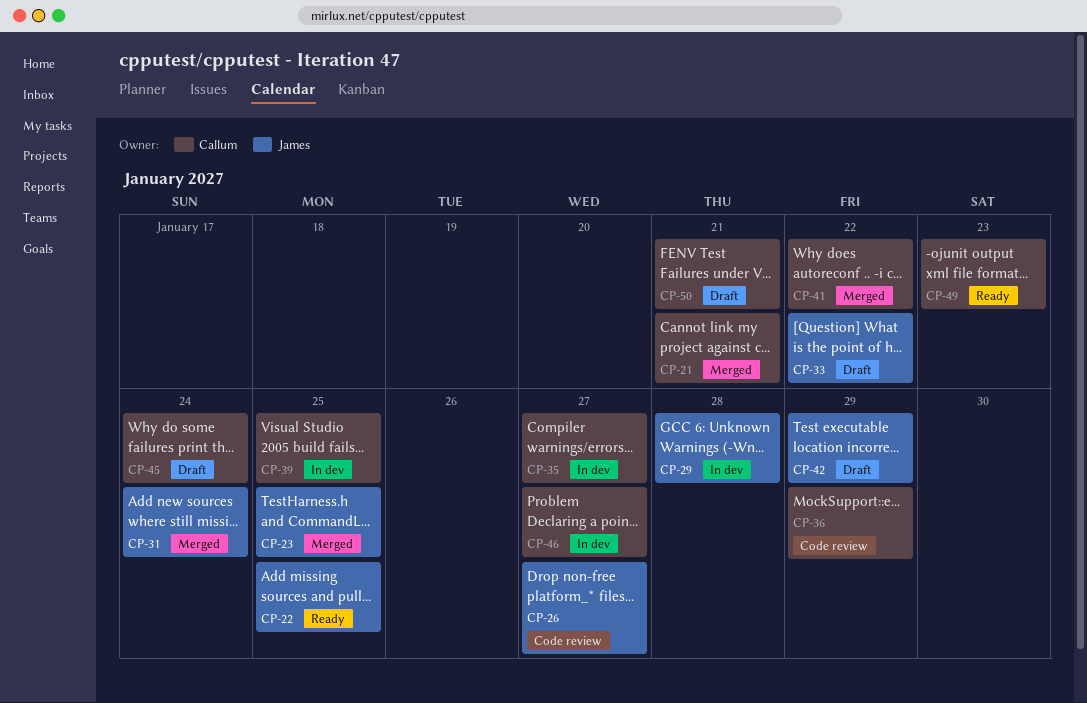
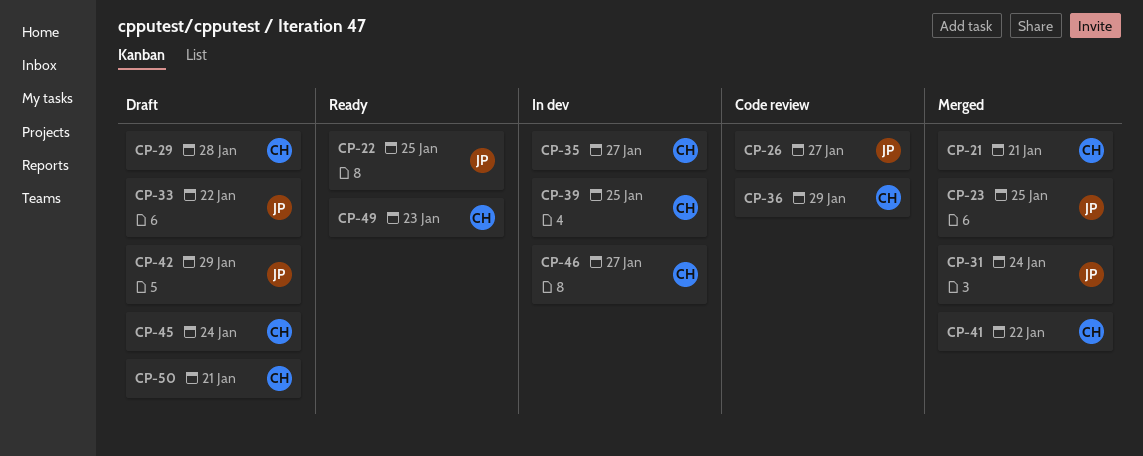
CP-29, status: In dev -> Draft
CP-29, owner: James -> Callum

